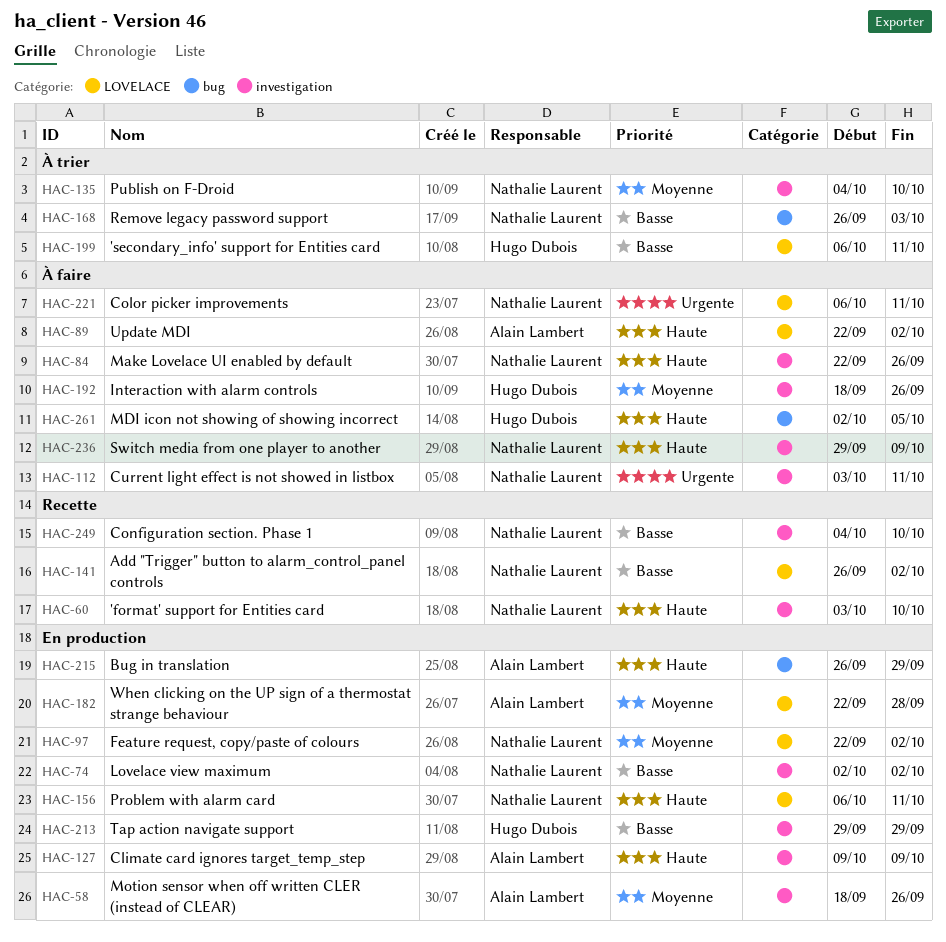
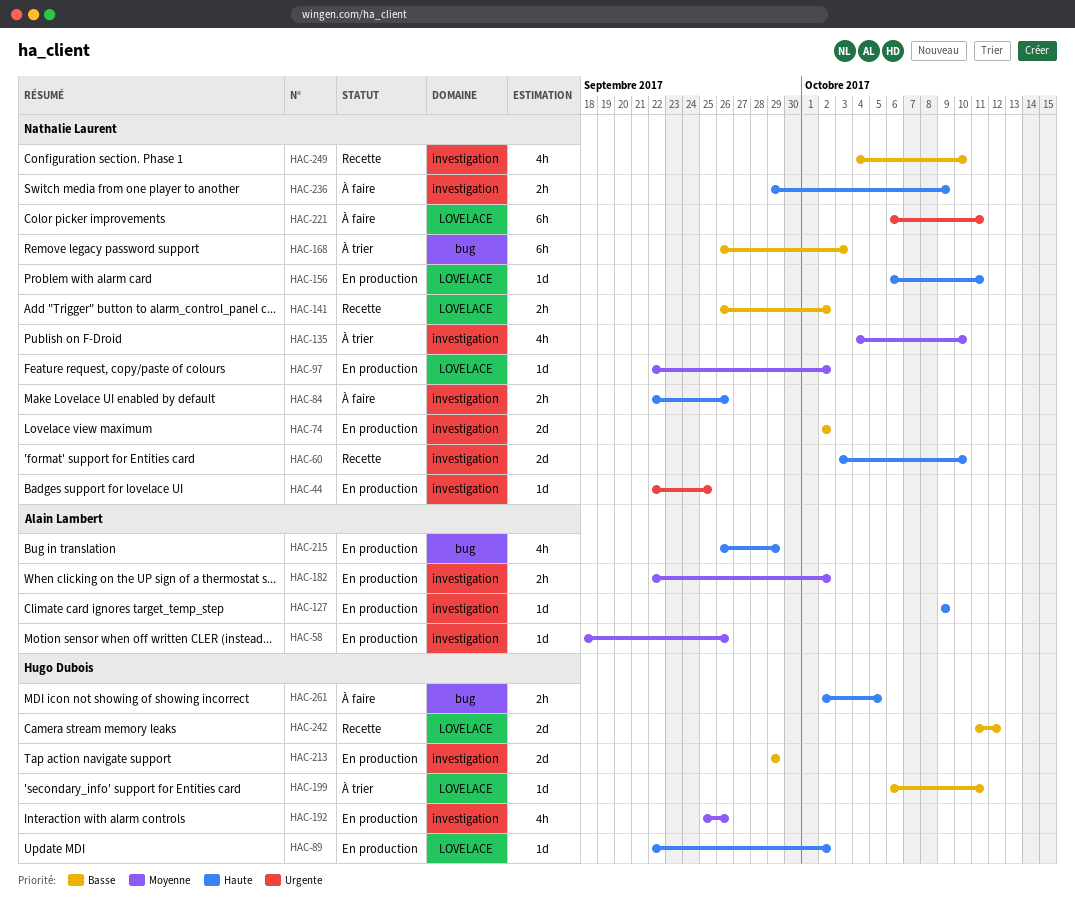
HAC-44: none -> present
HAC-89, status: À faire -> En production
HAC-89, owner: Alain Lambert -> Hugo Dubois
HAC-112: present -> none
HAC-182, label: LOVELACE -> investigation
HAC-182, due: Sep 28 -> Oct 2
HAC-192, status: À faire -> En production
HAC-192, start: Sep 18 -> Sep 25
HAC-242: none -> present

